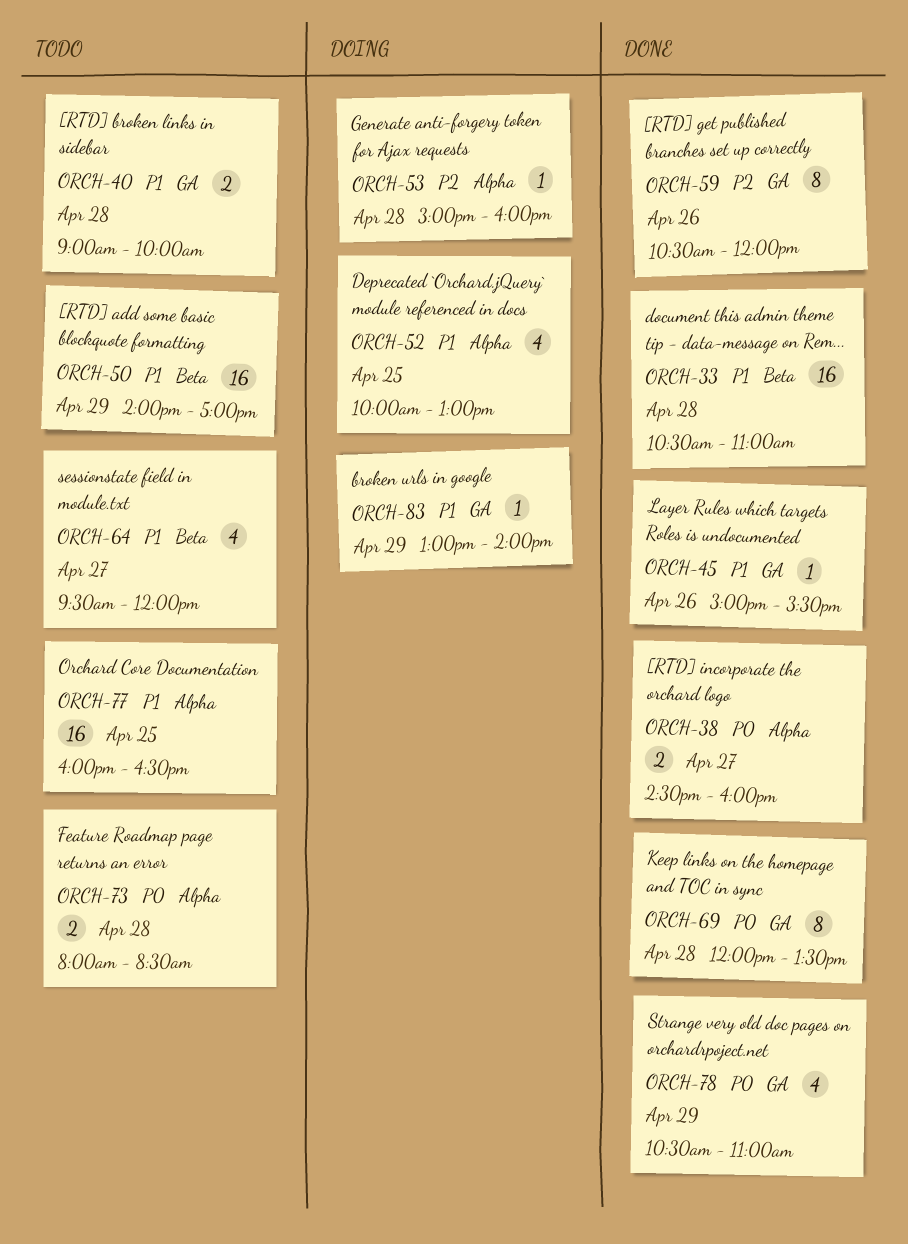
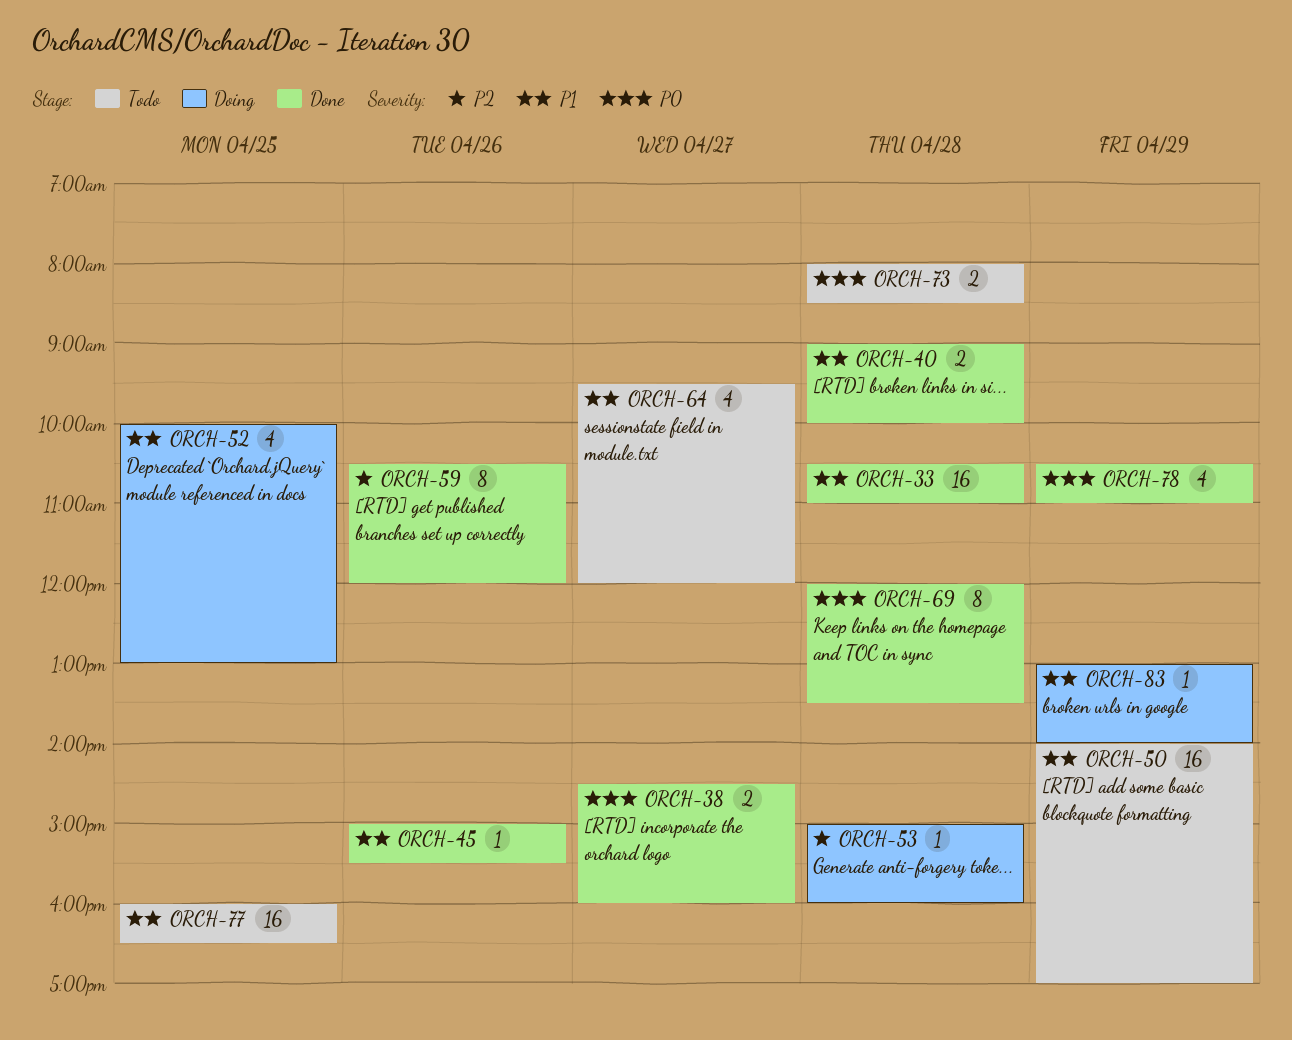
ORCH-40, status: Todo -> Done

